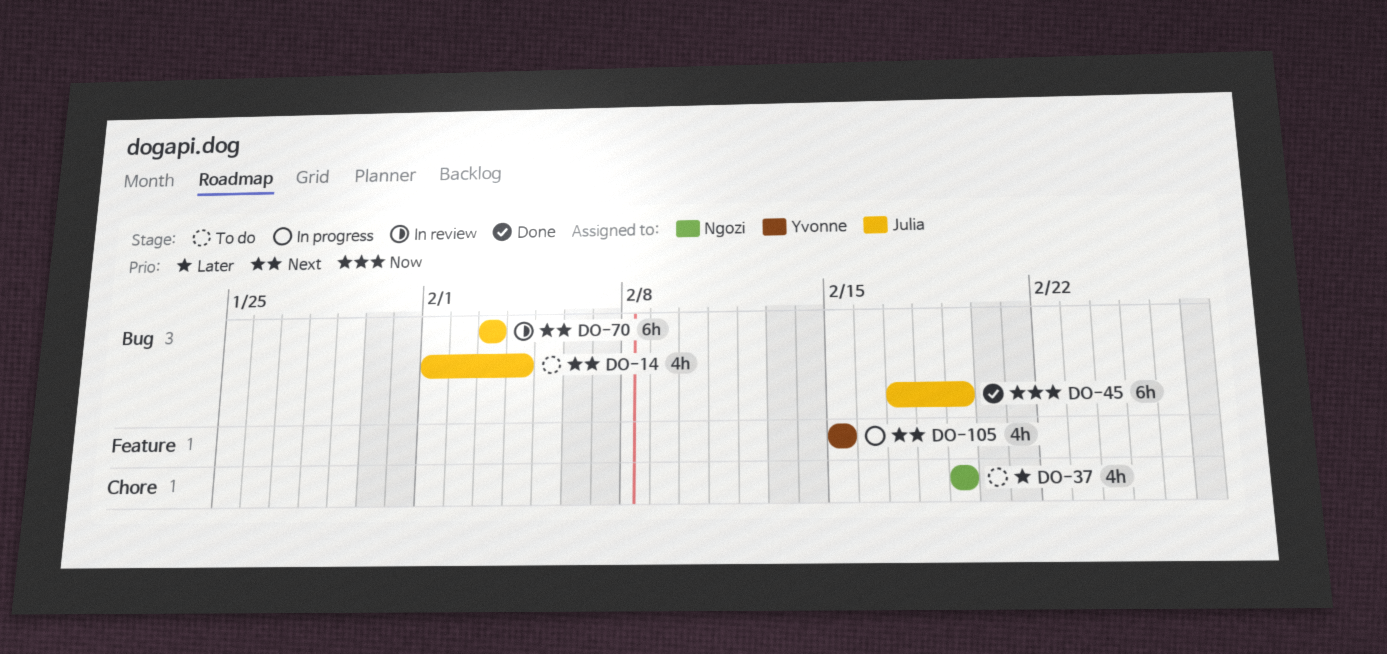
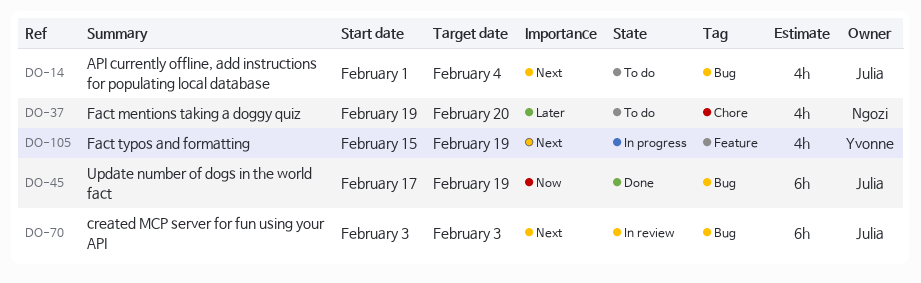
DO-37, due: Feb 19 -> Feb 20
DO-105, due: Feb 15 -> Feb 19

